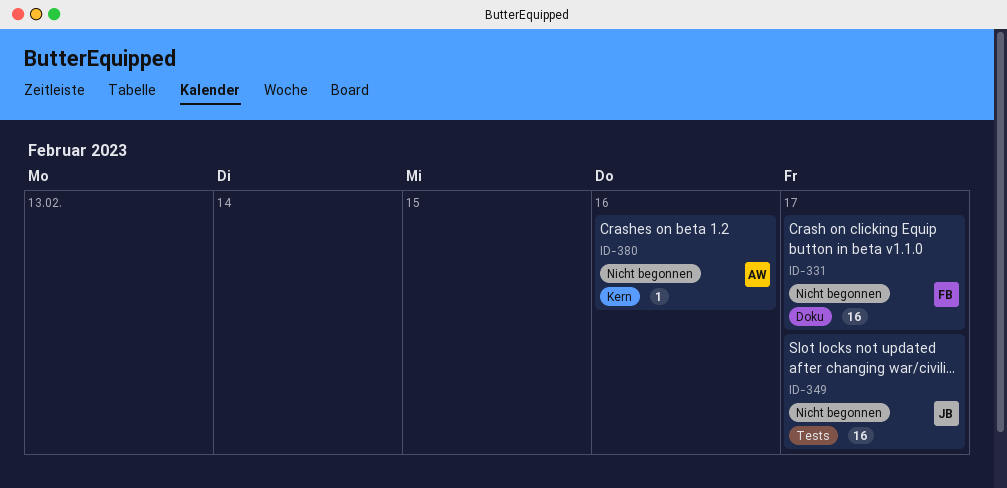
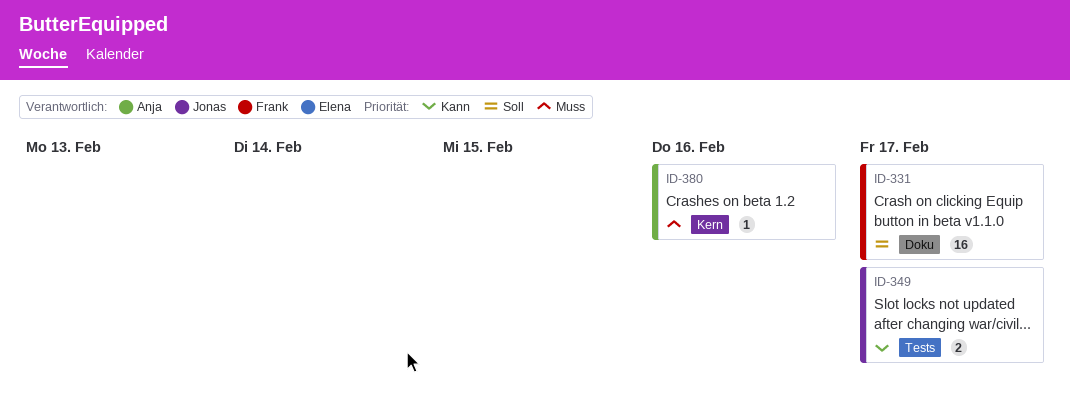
ID-349, estimate: 16 -> 2

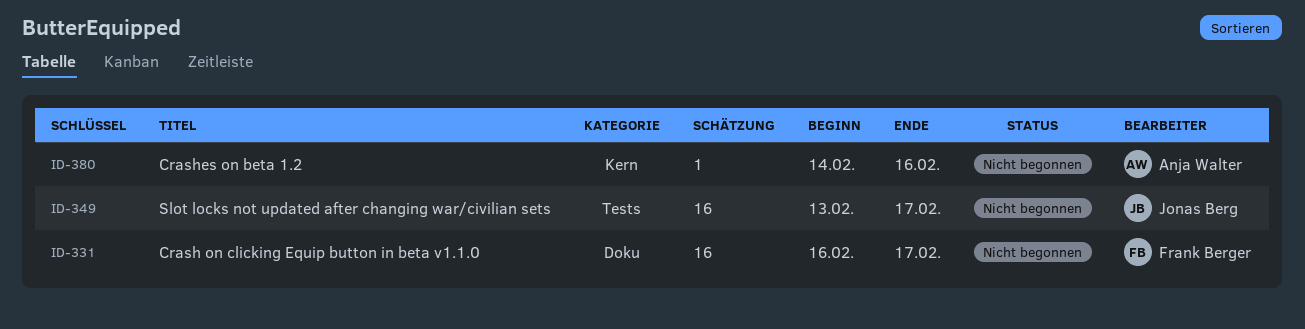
ID-349, estimate: 2 -> 16

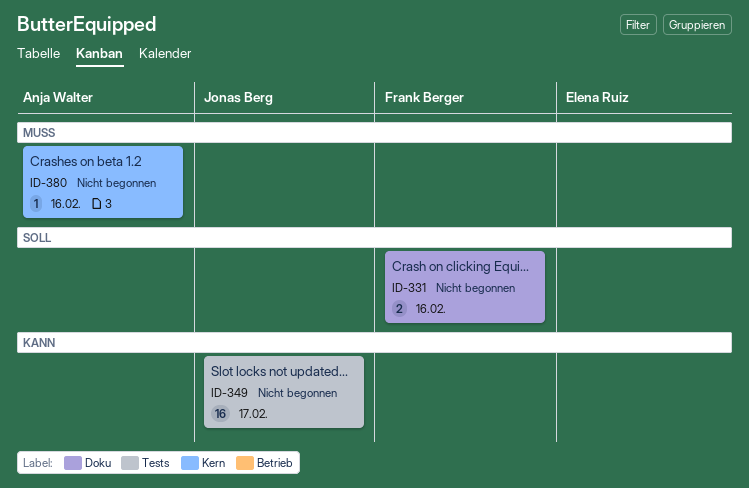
ID-331, estimate: 16 -> 2
ID-331, due: Feb 17 -> Feb 16

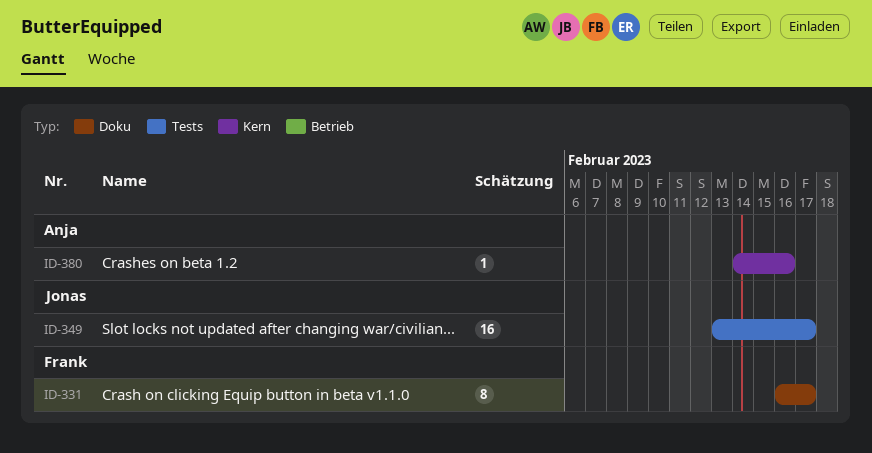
ID-331, estimate: 2 -> 8
ID-331, due: Feb 16 -> Feb 17

